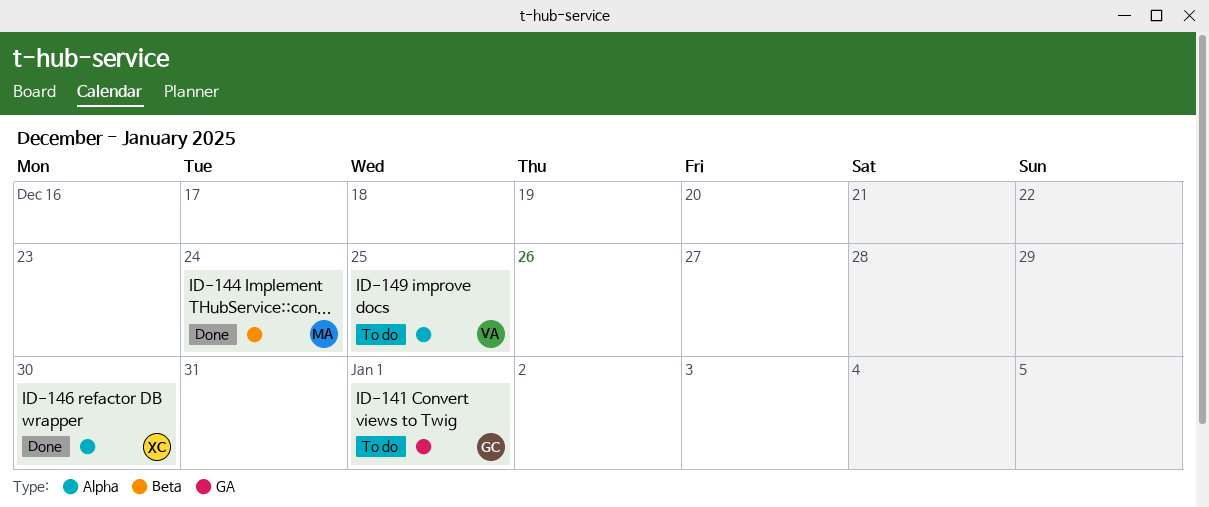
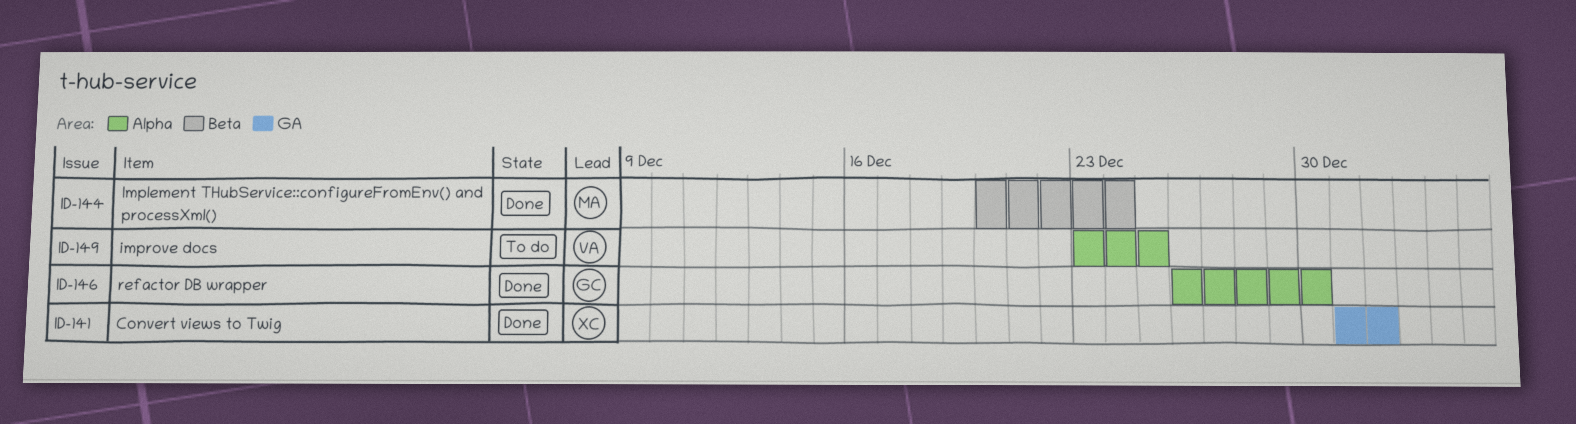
ID-141, status: To do -> Done
ID-141, owner: GC -> XC
ID-146, owner: XC -> GC

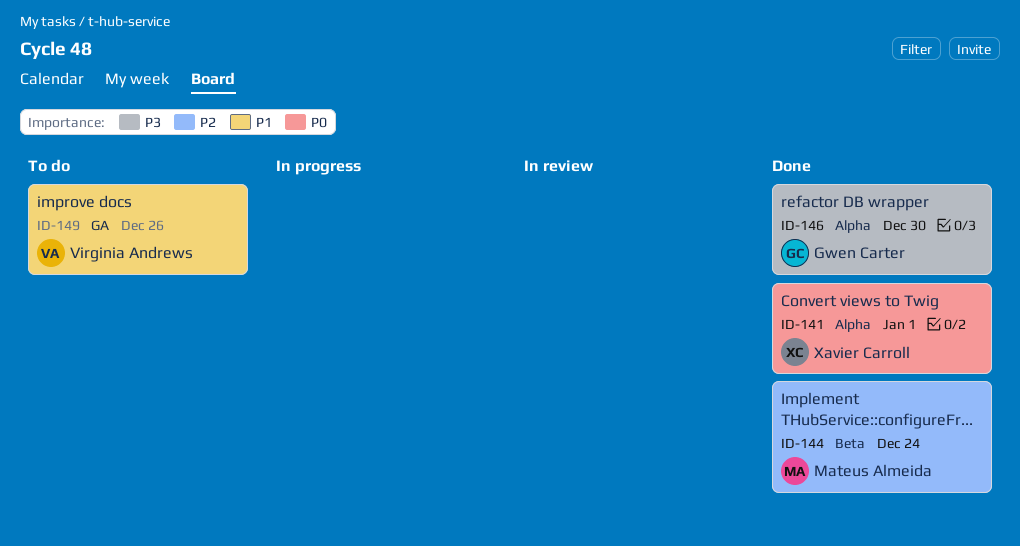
ID-141, label: GA -> Alpha
ID-149, label: Alpha -> GA
ID-149, due: Dec 25 -> Dec 26

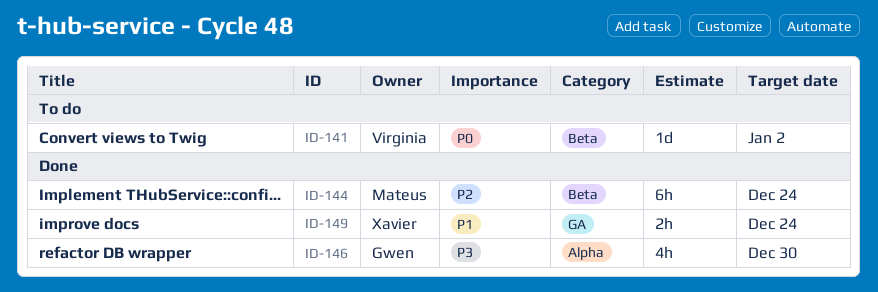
ID-141, status: Done -> To do
ID-141, owner: Xavier Carroll -> Virginia Andrews
ID-141, label: Alpha -> Beta
ID-141, due: Jan 1 -> Jan 2
ID-149, status: To do -> Done
ID-149, owner: Virginia Andrews -> Xavier Carroll
ID-149, due: Dec 26 -> Dec 24

